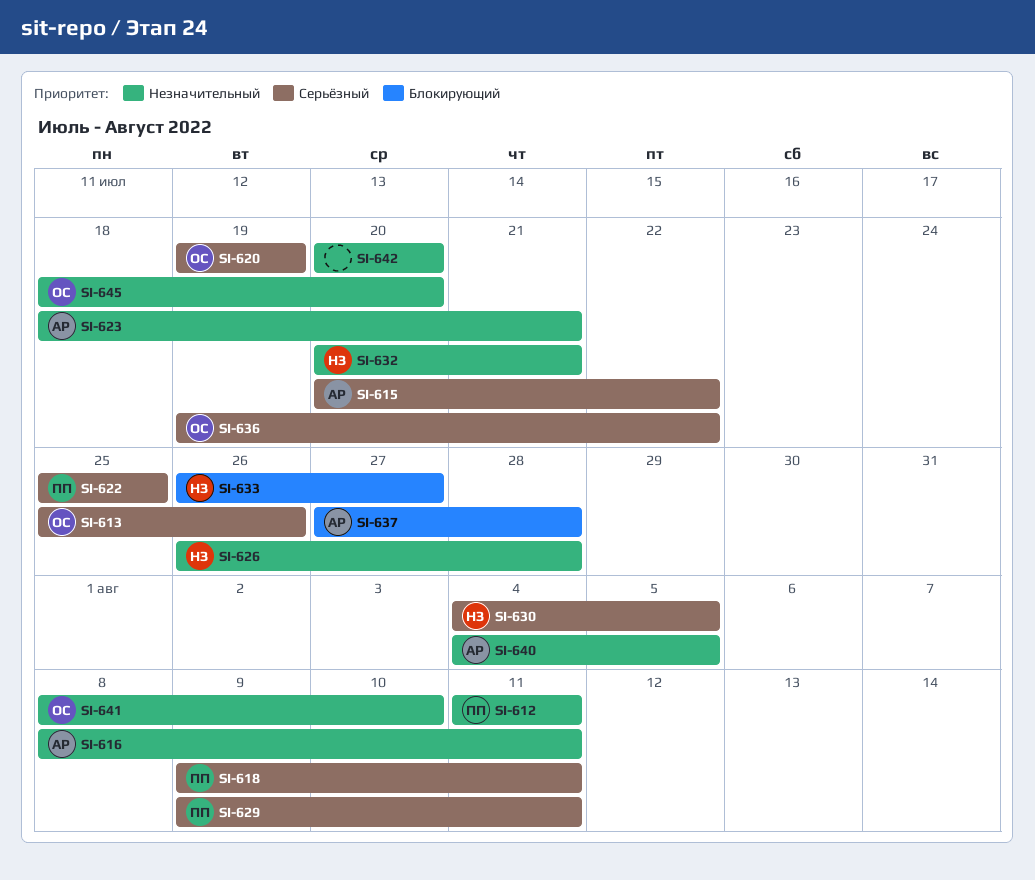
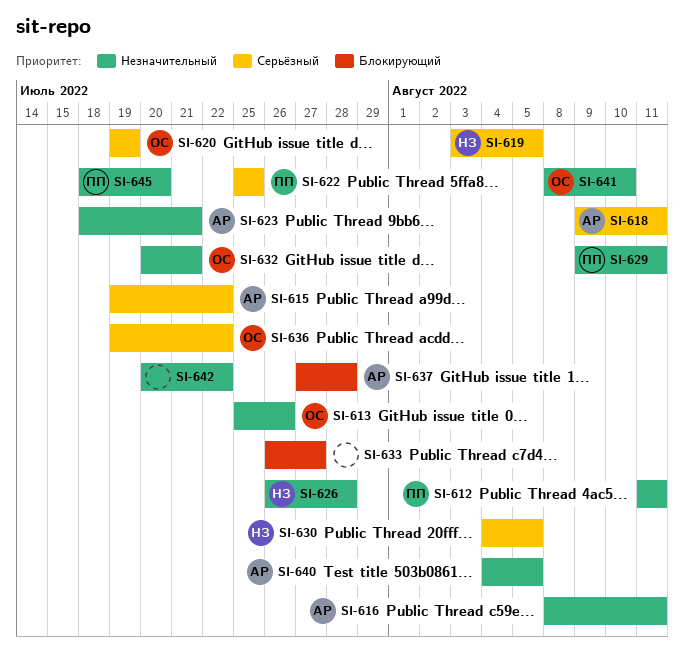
SI-613, priority: Серьёзный -> Незначительный
SI-615, start: Jul 20 -> Jul 19
SI-618, owner: ПП -> АР
SI-619: none -> present
SI-629, priority: Серьёзный -> Незначительный
SI-632, owner: НЗ -> ОС
SI-633, owner: НЗ -> none
SI-642, due: Jul 20 -> Jul 22
SI-645, owner: ОС -> ПП

